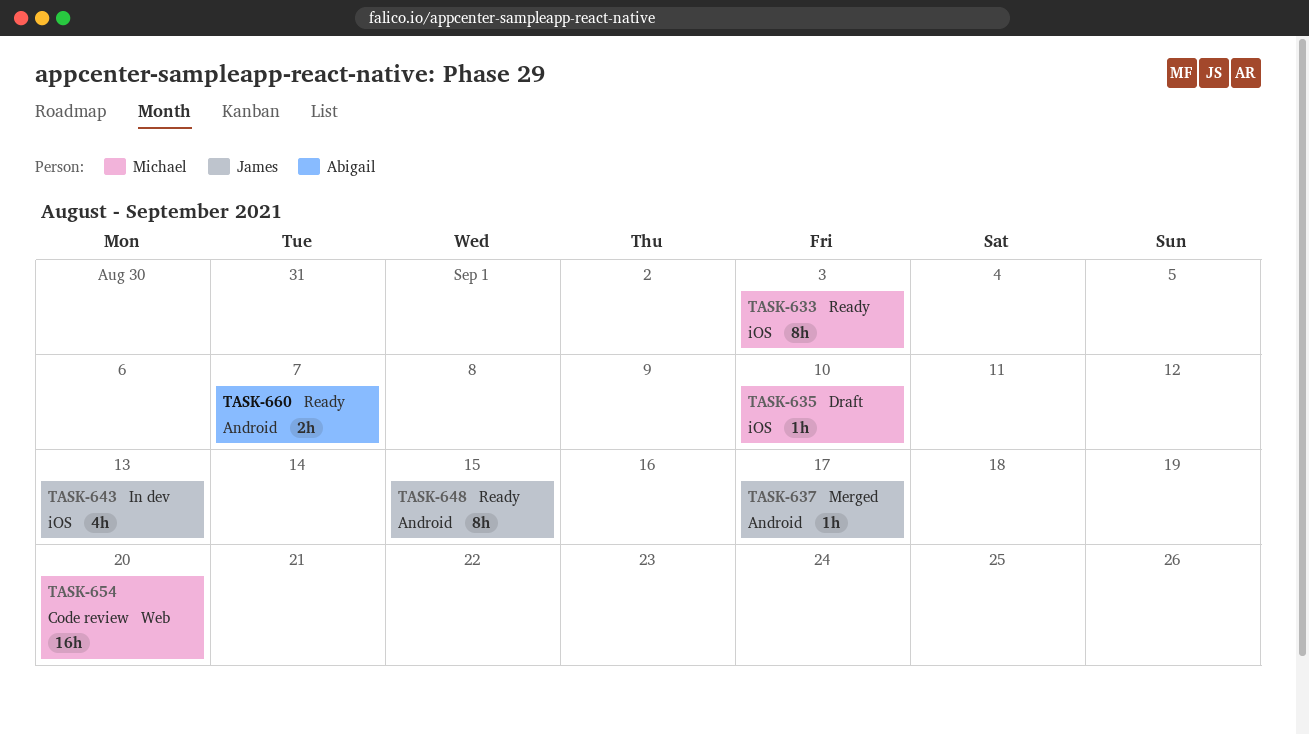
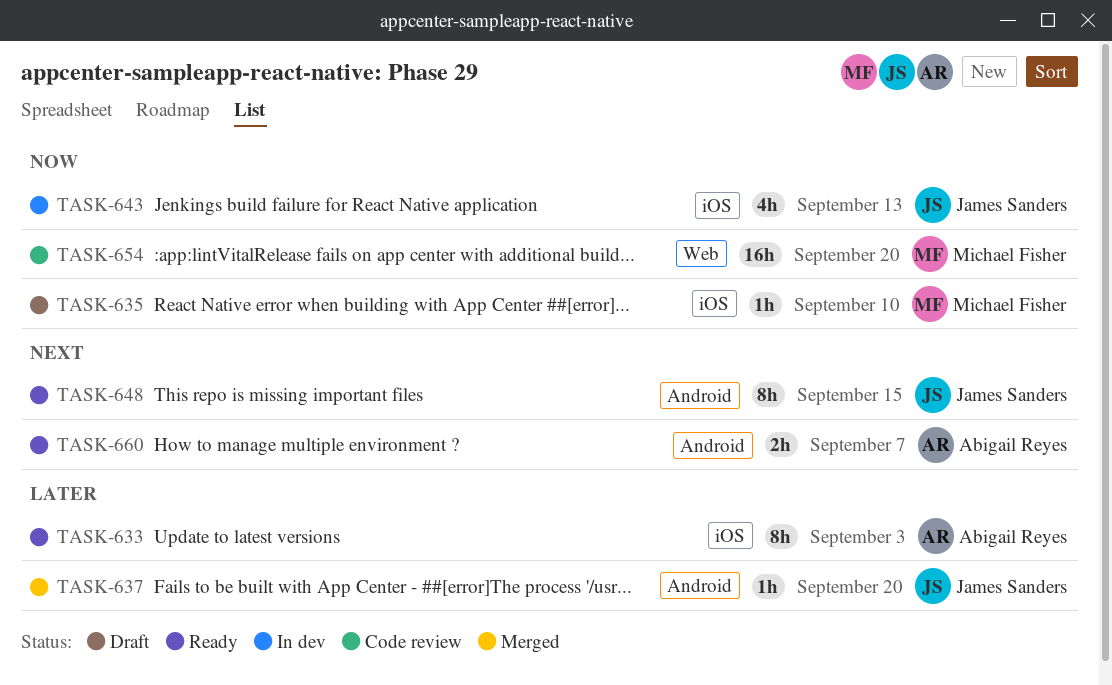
TASK-633, owner: Michael Fisher -> Abigail Reyes
TASK-637, due: Sep 17 -> Sep 20

